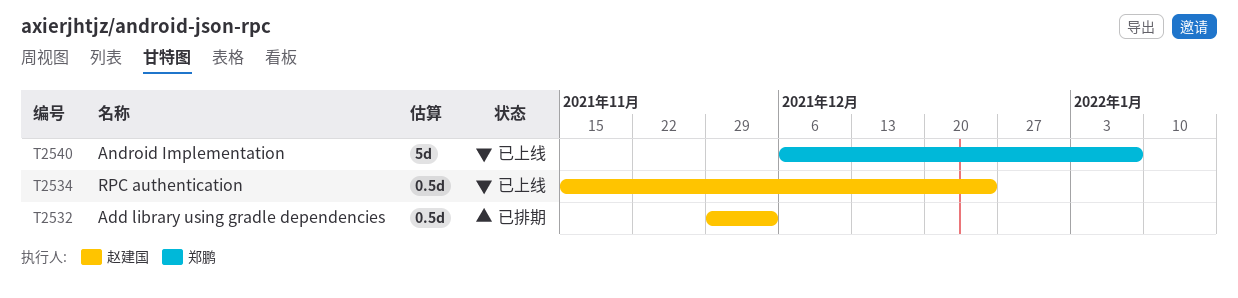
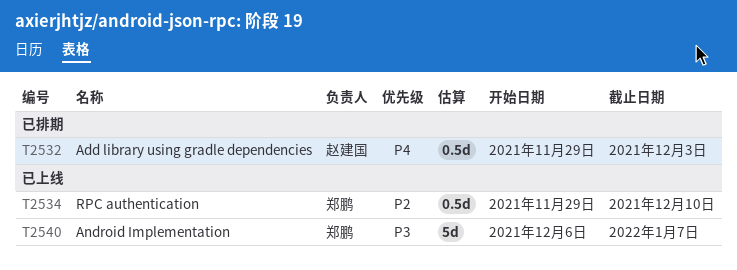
T2534, owner: 赵建国 -> 郑鹏
T2534, start: Nov 15 -> Nov 29
T2534, due: Dec 24 -> Dec 10

